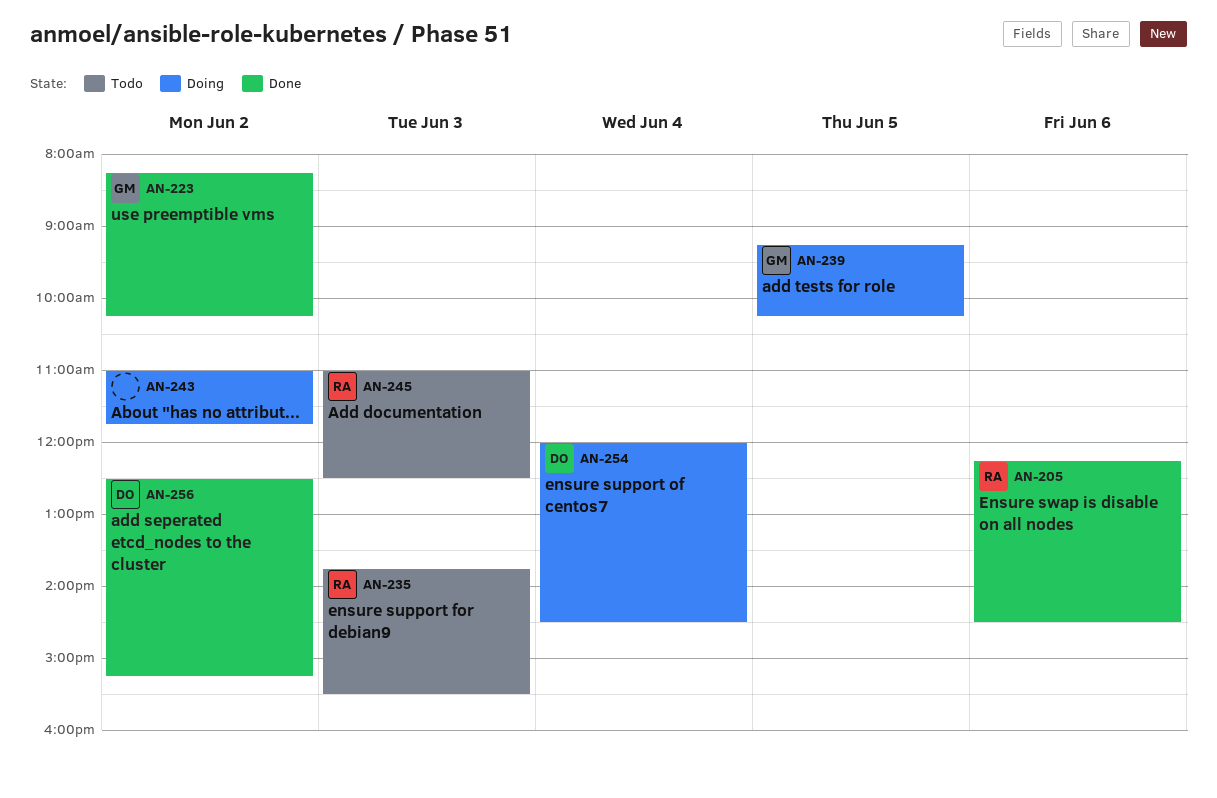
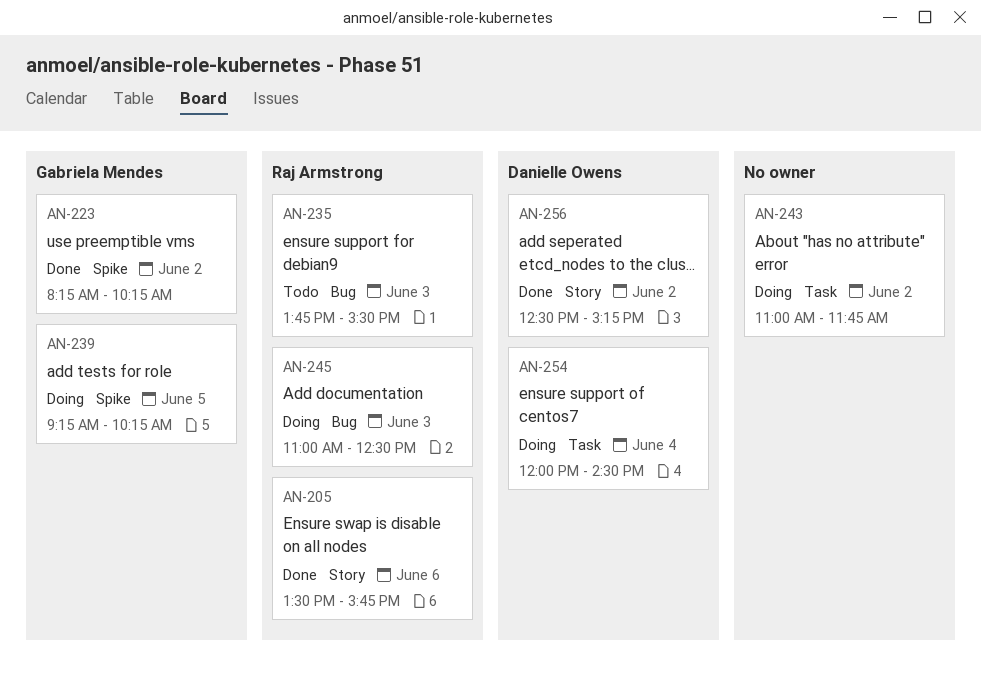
AN-205, begins: 12:15 -> 13:30
AN-205, ends: 14:30 -> 15:45
AN-245, status: Todo -> Doing

